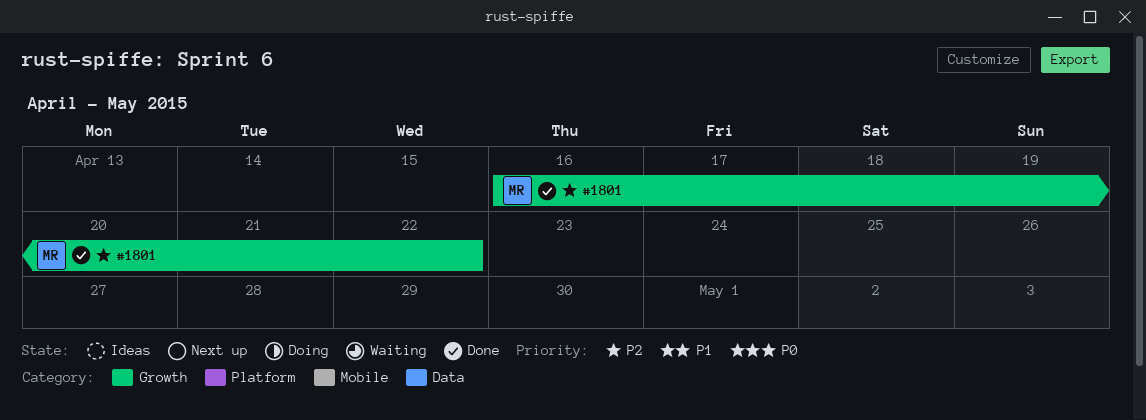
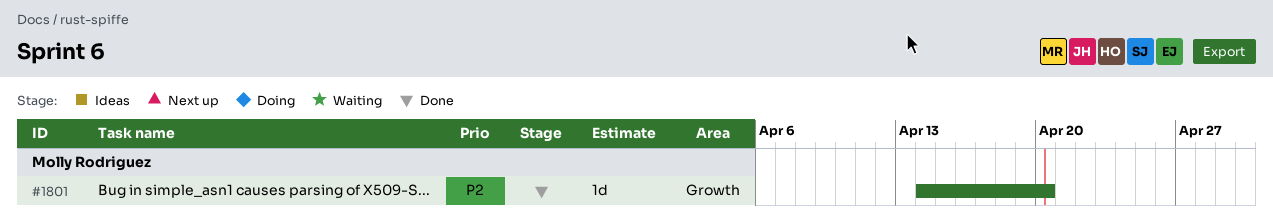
#1801, start: Apr 16 -> Apr 14
#1801, due: Apr 22 -> Apr 20

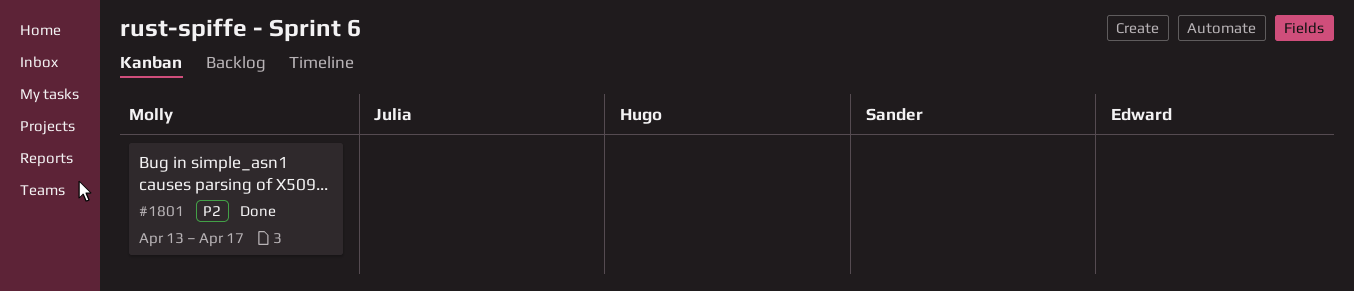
#1801, start: Apr 14 -> Apr 13
#1801, due: Apr 20 -> Apr 17

